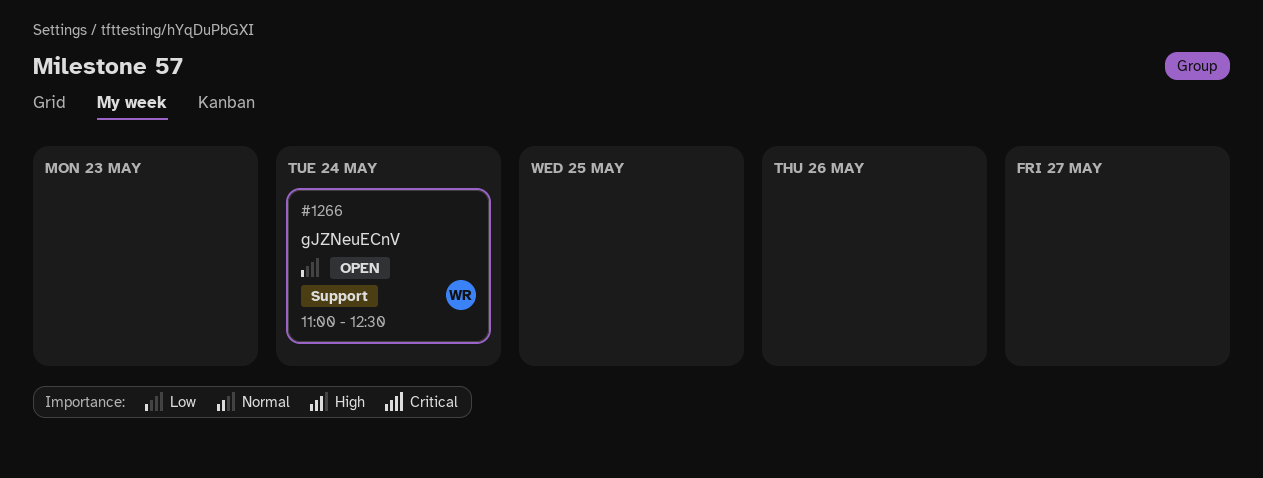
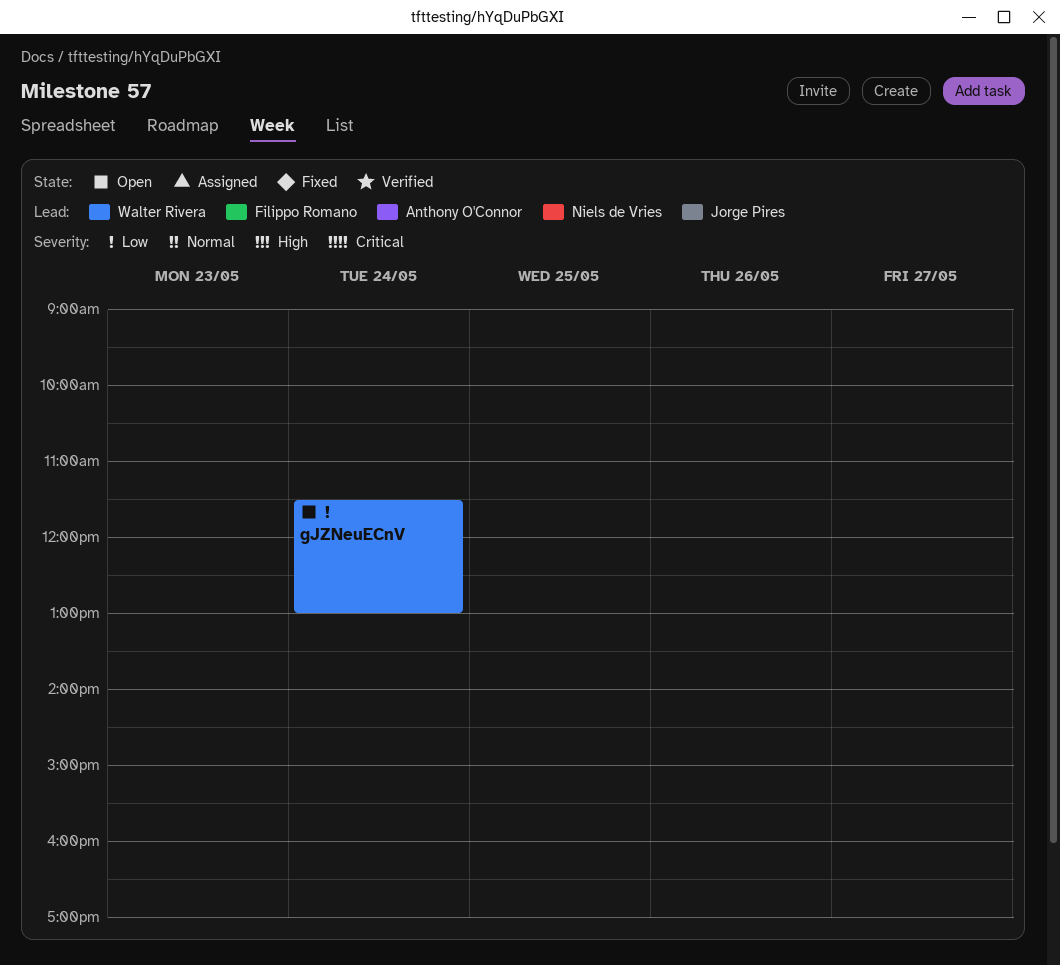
gJZNeuECnV, begins: 11:00 -> 11:30
gJZNeuECnV, ends: 12:30 -> 13:00

